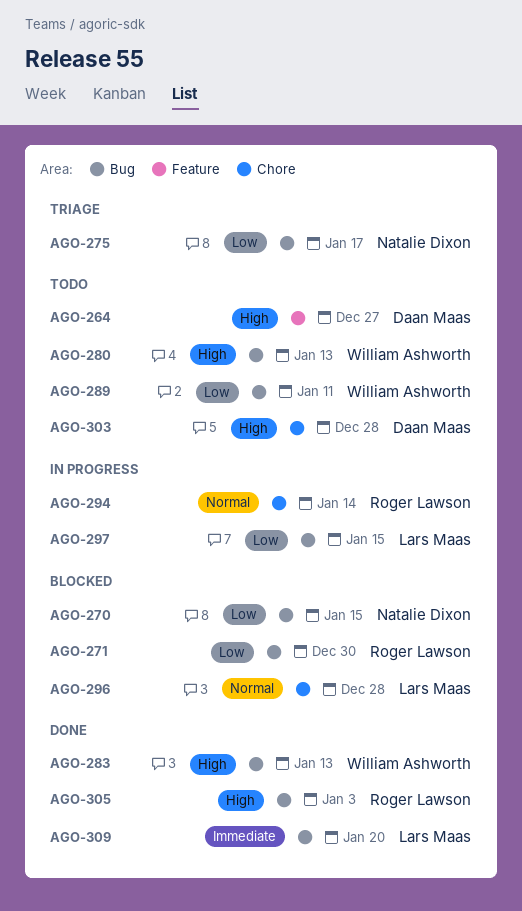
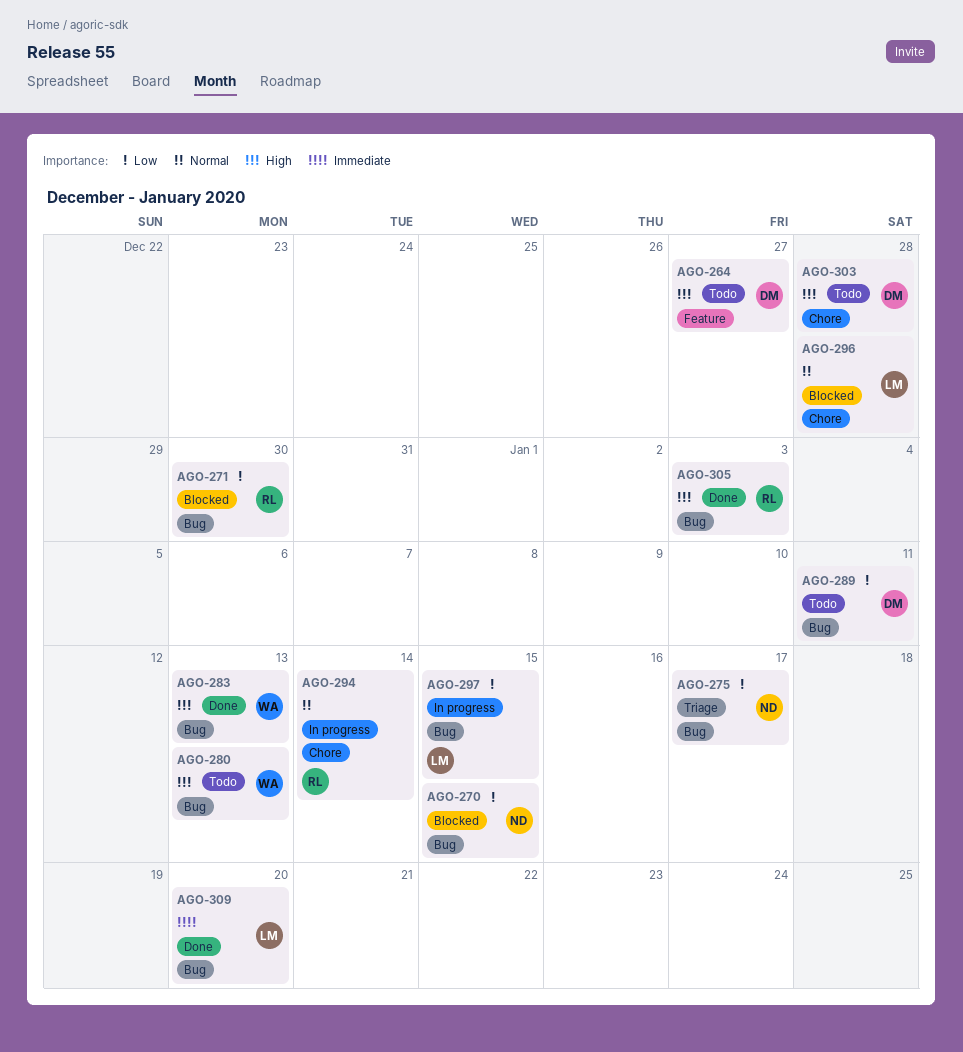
AGO-289, owner: William Ashworth -> Daan Maas

